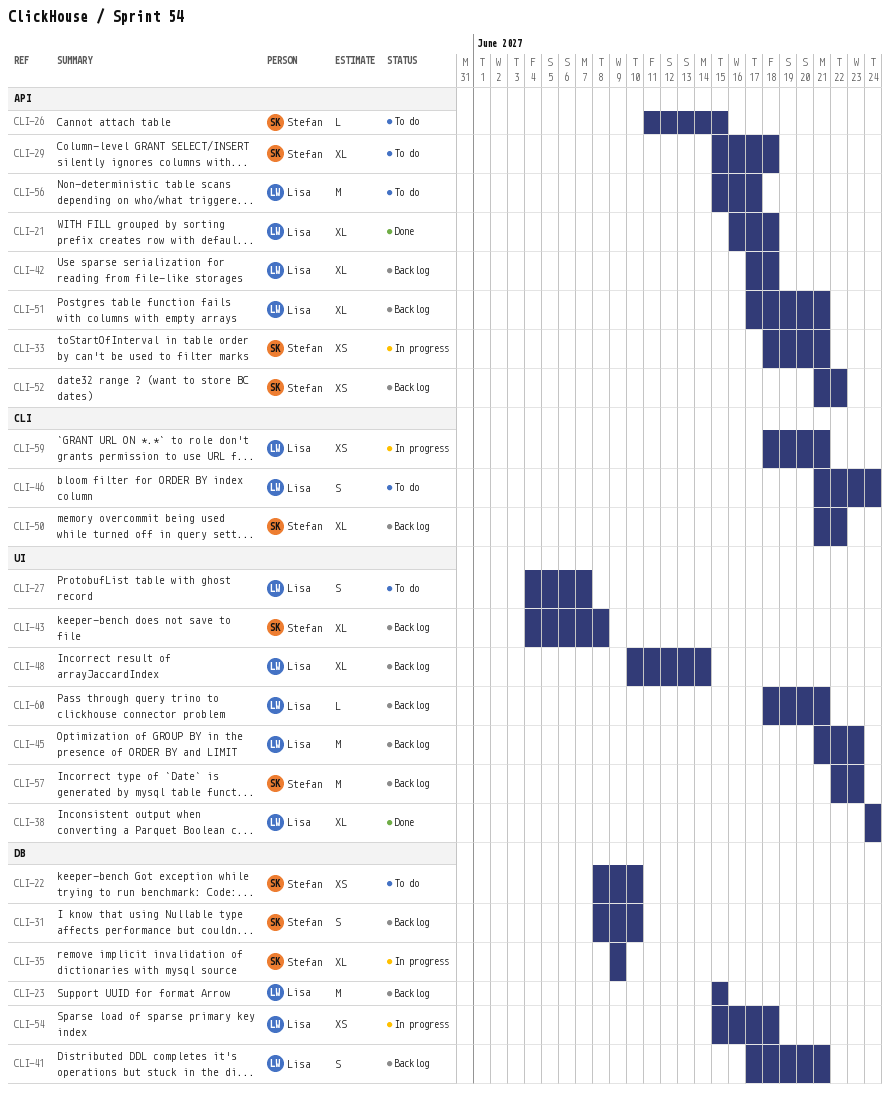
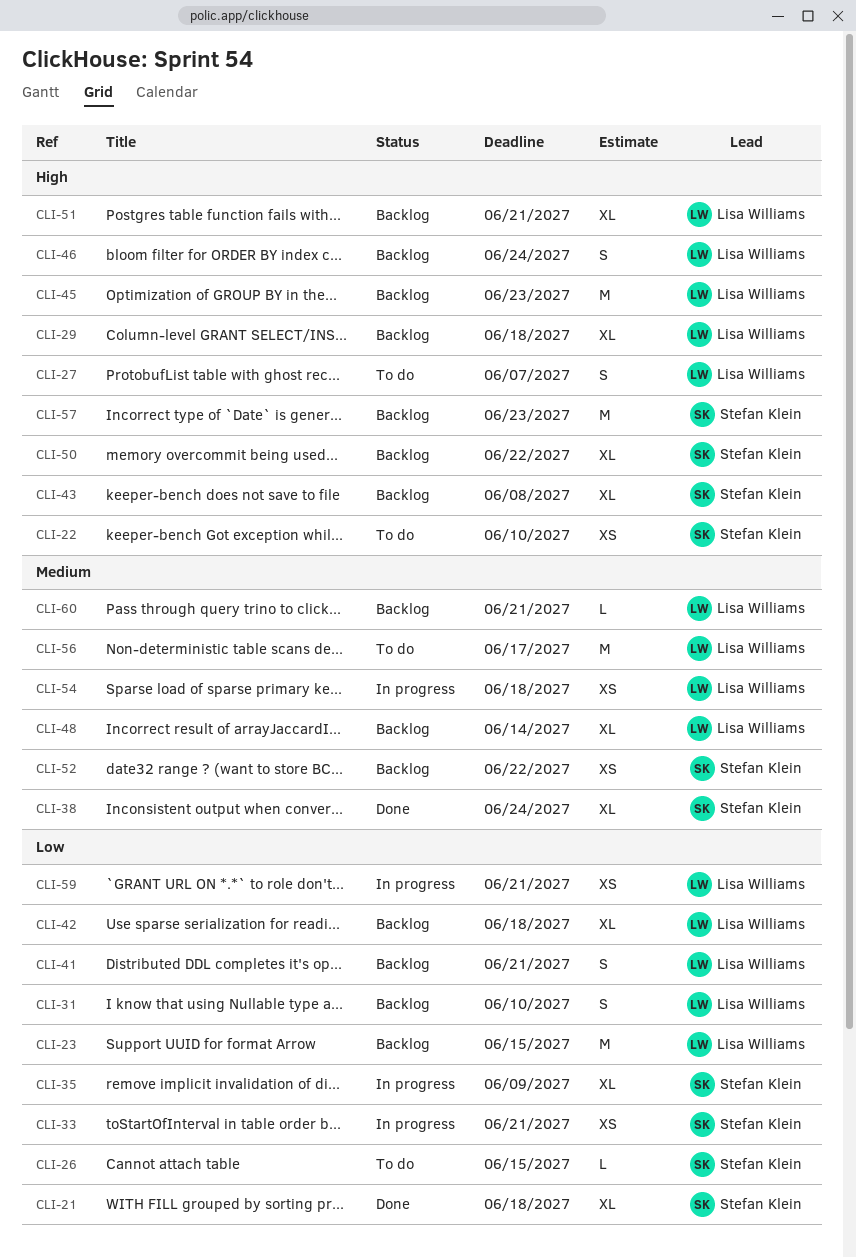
CLI-21, owner: Lisa Williams -> Stefan Klein
CLI-29, status: To do -> Backlog
CLI-29, owner: Stefan Klein -> Lisa Williams
CLI-31, owner: Stefan Klein -> Lisa Williams
CLI-38, owner: Lisa Williams -> Stefan Klein
CLI-46, status: To do -> Backlog

